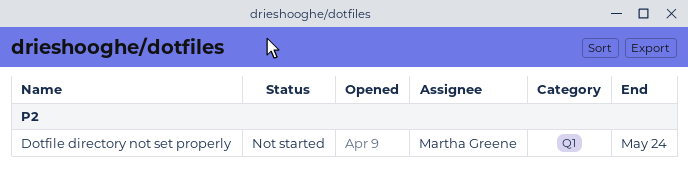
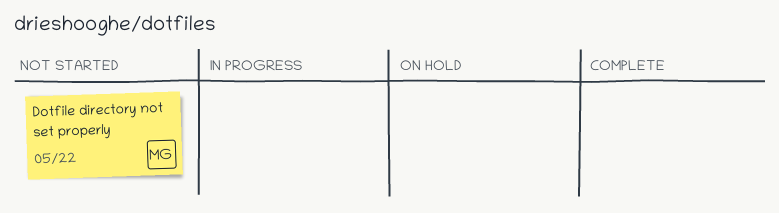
Dotfile directory not set properly, due: May 24 -> May 22

